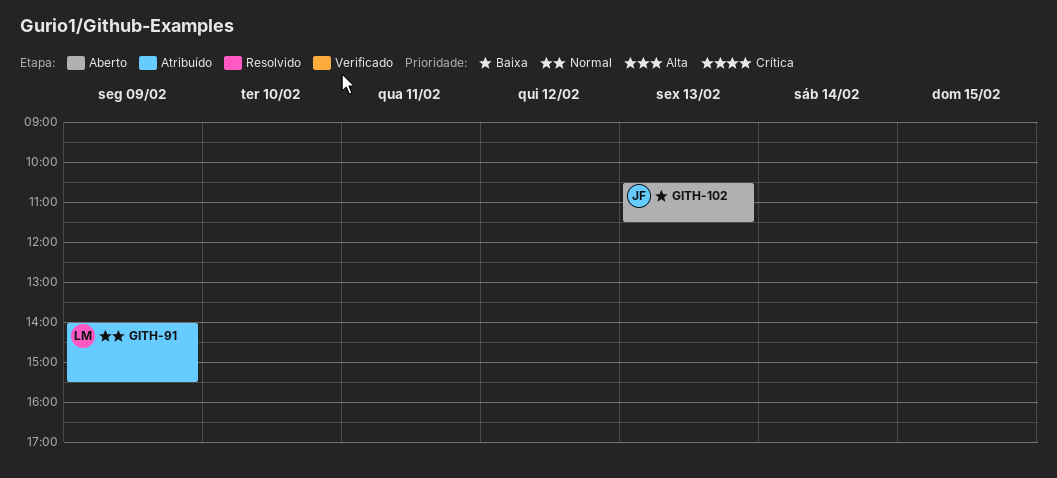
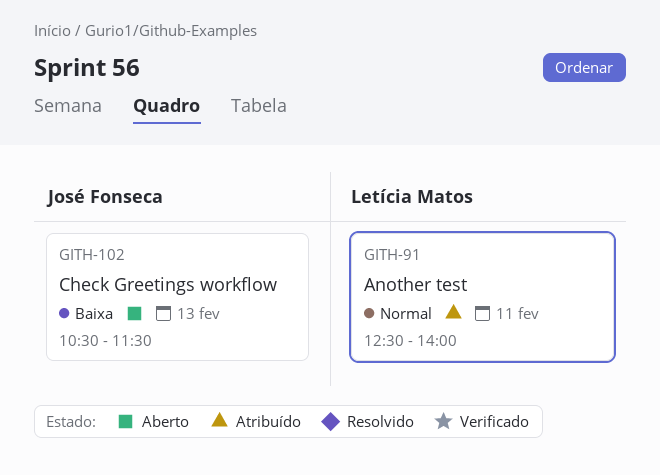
GITH-91, day: Feb 9 -> Feb 11
GITH-91, begins: 14:00 -> 12:30
GITH-91, ends: 15:30 -> 14:00

